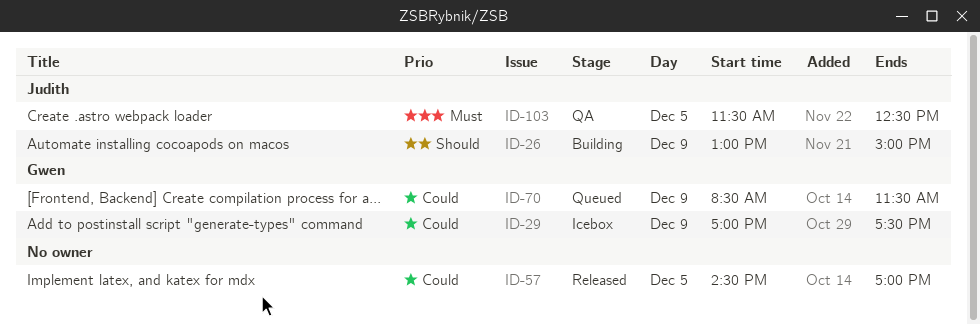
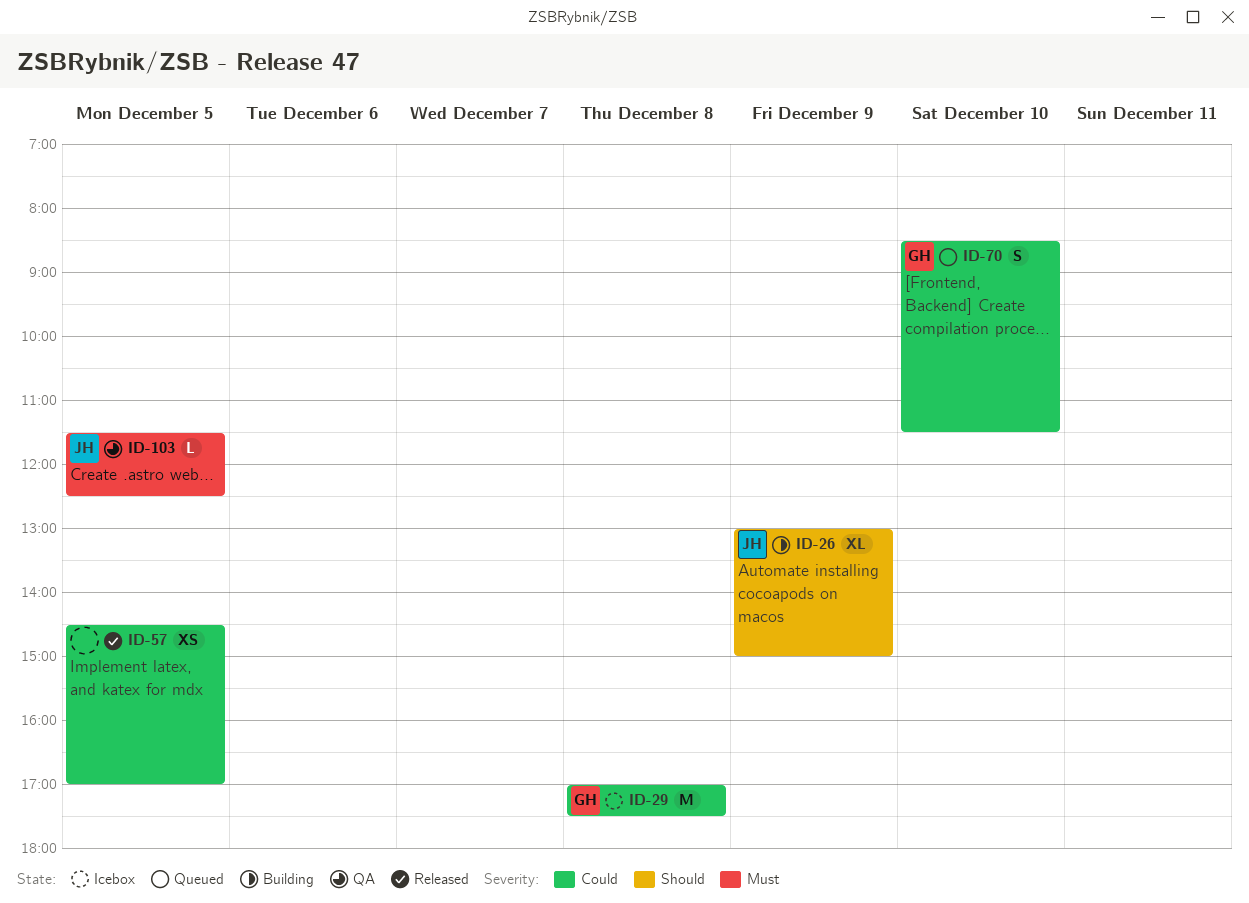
ID-29, day: Dec 9 -> Dec 8
ID-70, day: Dec 9 -> Dec 10

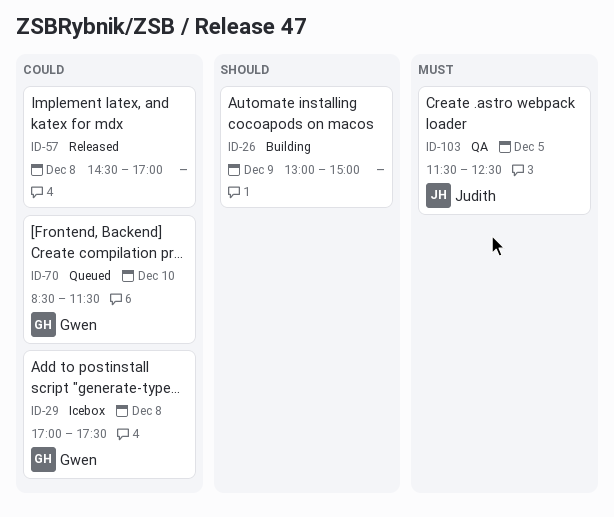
ID-26, owner: Judith -> none
ID-57, day: Dec 5 -> Dec 8

